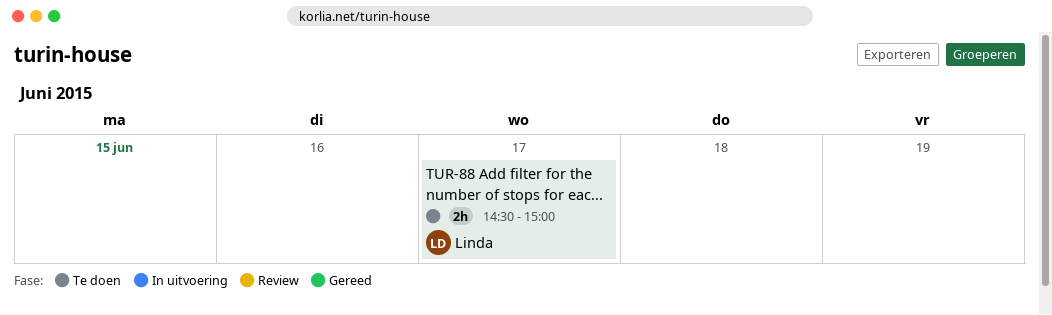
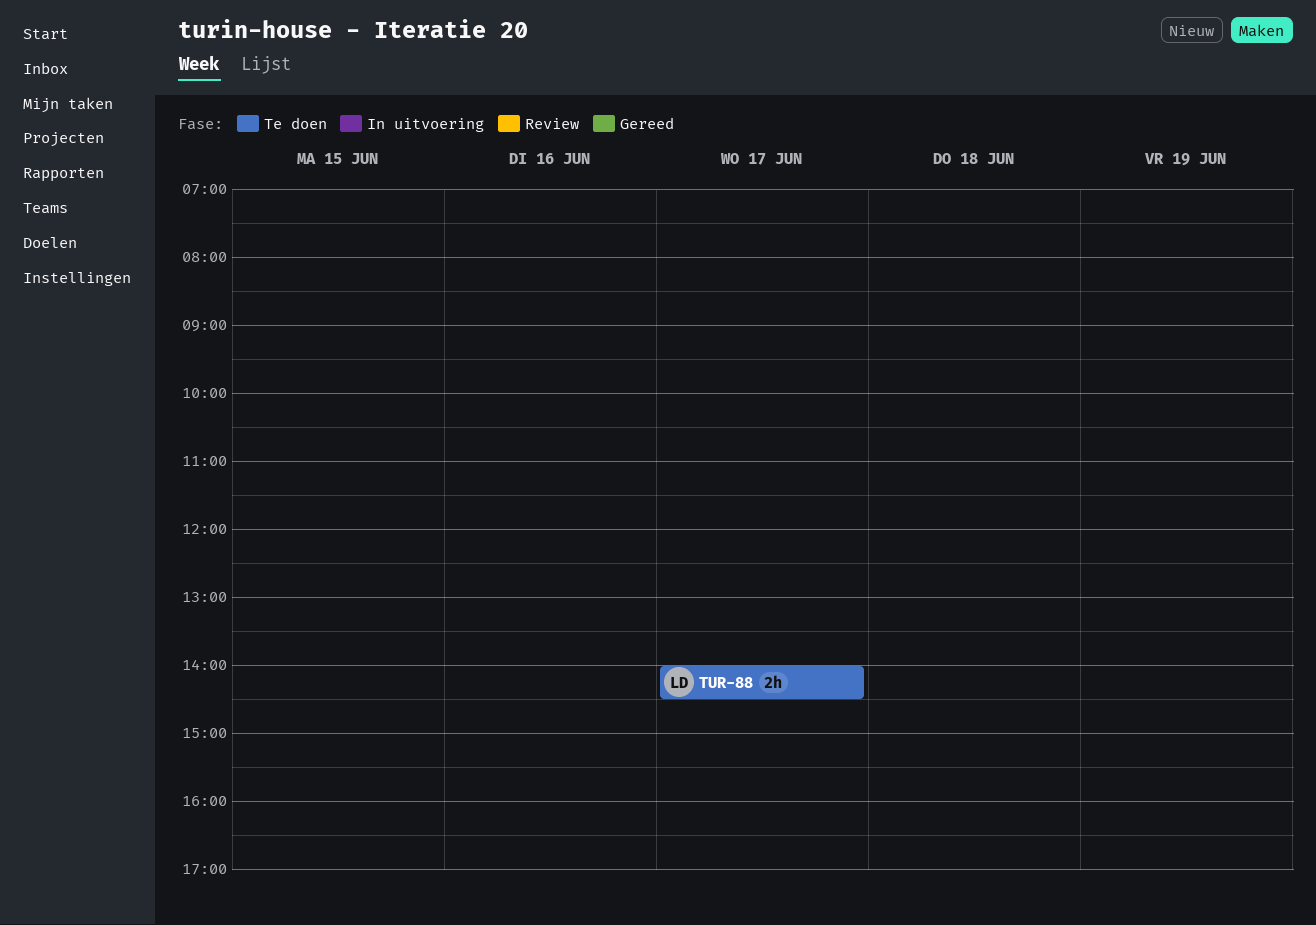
TUR-88, begins: 14:30 -> 14:00
TUR-88, ends: 15:00 -> 14:30

